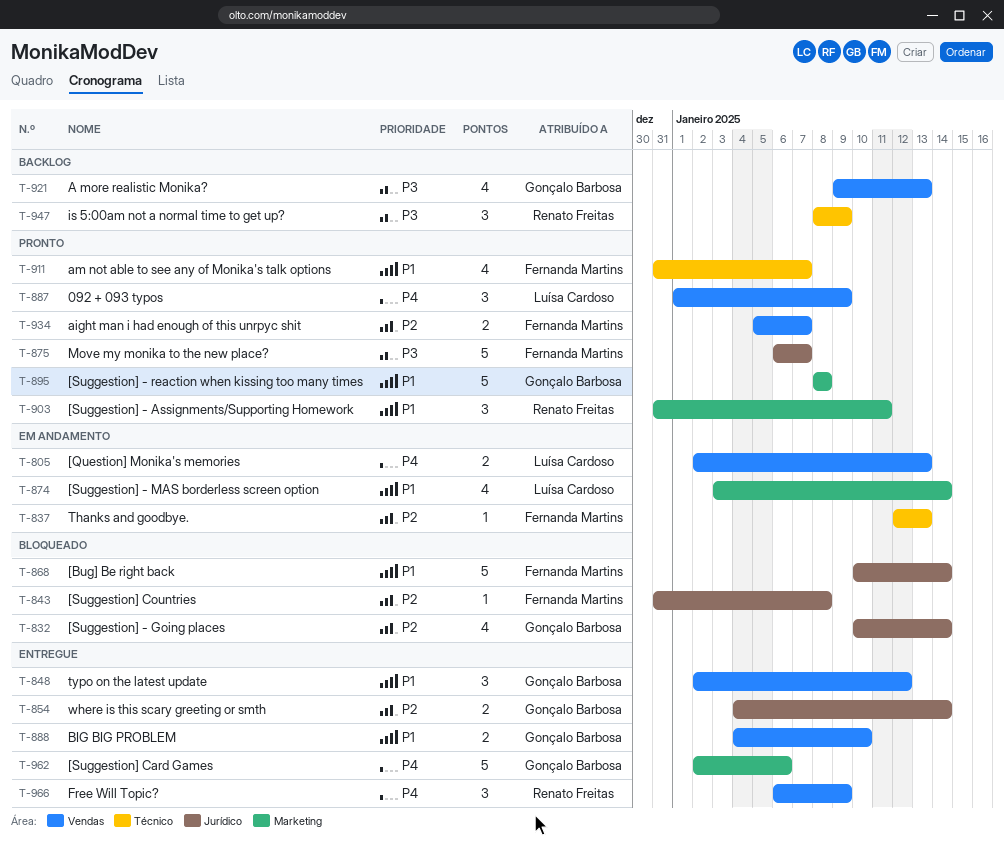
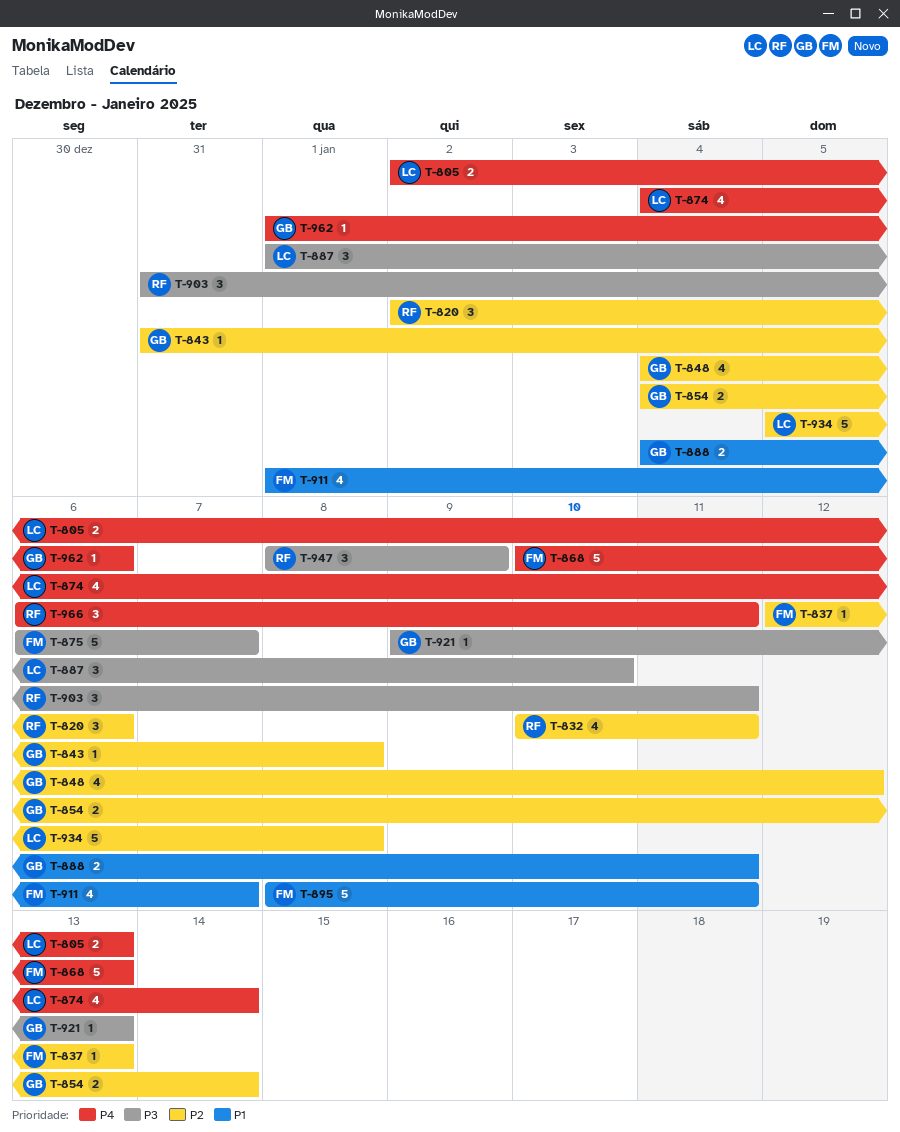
T-820: none -> present
T-832, owner: Gonçalo Barbosa -> Renato Freitas
T-832, due: Jan 14 -> Jan 11
T-843, owner: Fernanda Martins -> Gonçalo Barbosa
T-848, priority: P1 -> P2
T-848, estimate: 3 -> 4
T-848, start: Jan 2 -> Jan 4
T-868, priority: P1 -> P4
T-868, due: Jan 14 -> Jan 13
T-874, priority: P1 -> P4
T-874, start: Jan 3 -> Jan 4
T-887, priority: P4 -> P3
T-887, due: Jan 9 -> Jan 10
T-888, due: Jan 10 -> Jan 11
T-895, owner: Gonçalo Barbosa -> Fernanda Martins
T-895, due: Jan 8 -> Jan 11
T-903, priority: P1 -> P3
T-911, start: Dec 31 -> Jan 1
T-921, estimate: 4 -> 1
T-934, owner: Fernanda Martins -> Luísa Cardoso
T-934, estimate: 2 -> 5
T-934, due: Jan 7 -> Jan 8
T-962, estimate: 5 -> 1
T-962, start: Jan 2 -> Jan 1
T-966, due: Jan 9 -> Jan 11

